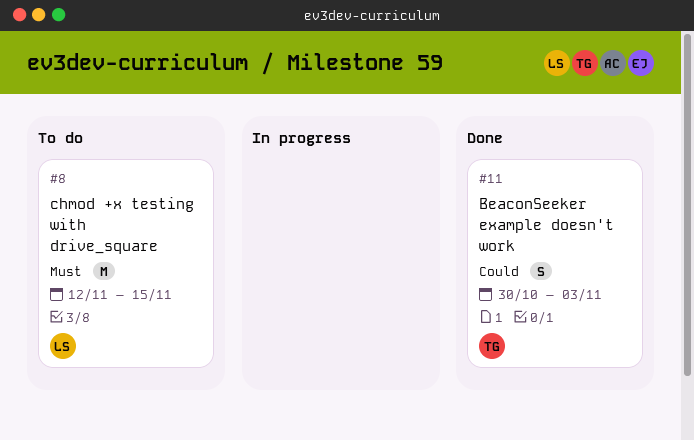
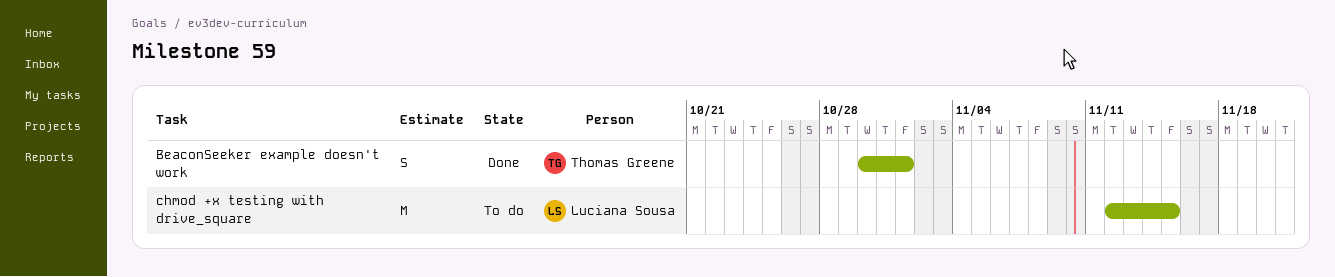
BeaconSeeker example doesn't work, due: Nov 3 -> Nov 1

